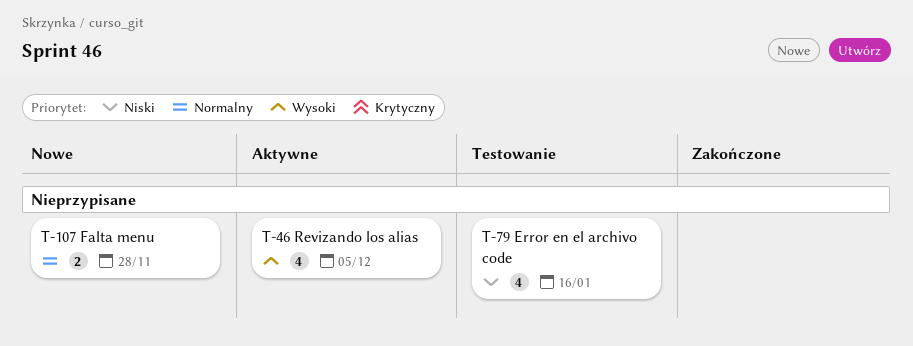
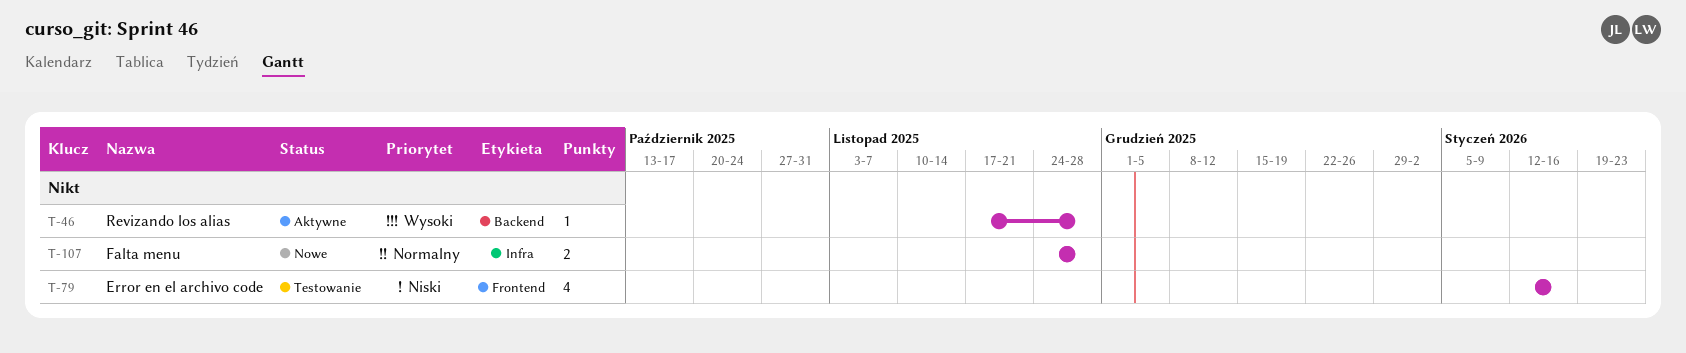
T-46, estimate: 4 -> 1
T-46, due: Dec 5 -> Nov 28

